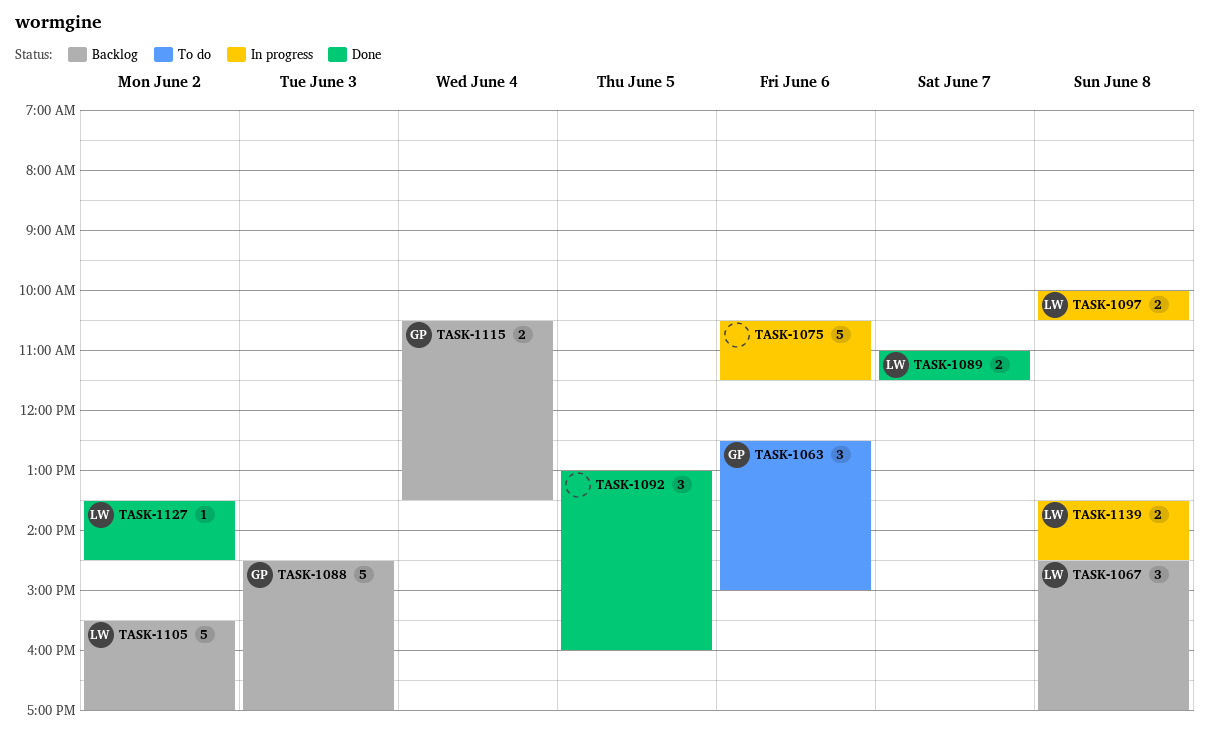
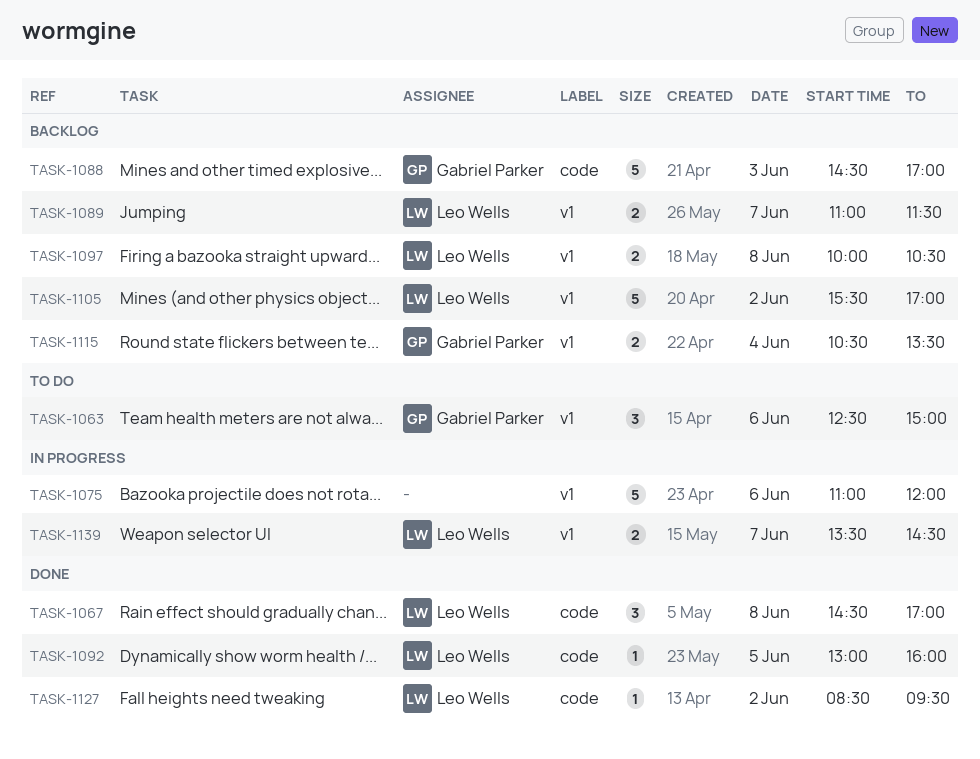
TASK-1067, status: Backlog -> Done
TASK-1075, begins: 10:30 -> 11:00
TASK-1075, ends: 11:30 -> 12:00
TASK-1089, status: Done -> Backlog
TASK-1092, owner: none -> Leo Wells
TASK-1092, estimate: 3 -> 1
TASK-1097, status: In progress -> Backlog
TASK-1127, begins: 13:30 -> 08:30
TASK-1127, ends: 14:30 -> 09:30
TASK-1139, day: Jun 8 -> Jun 7

